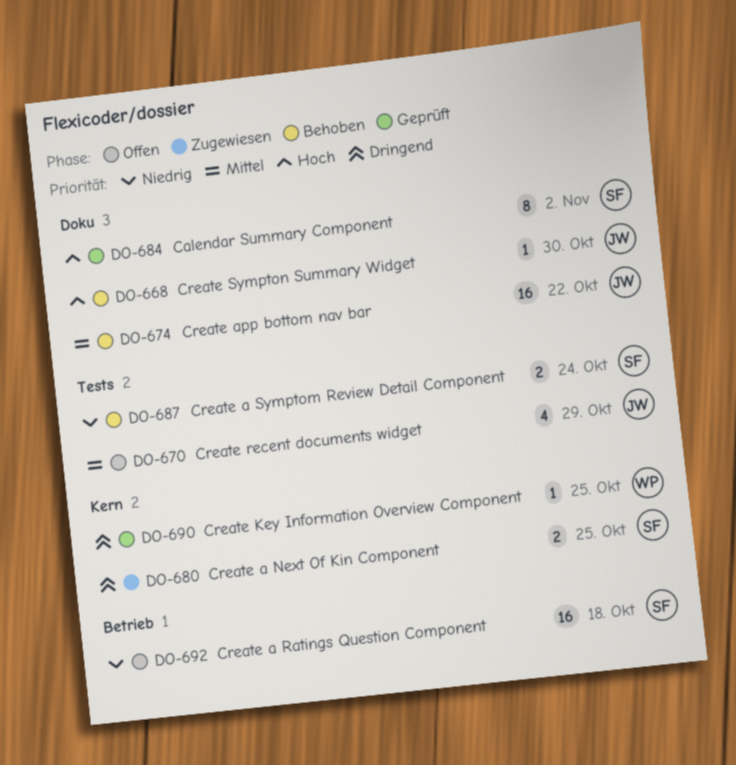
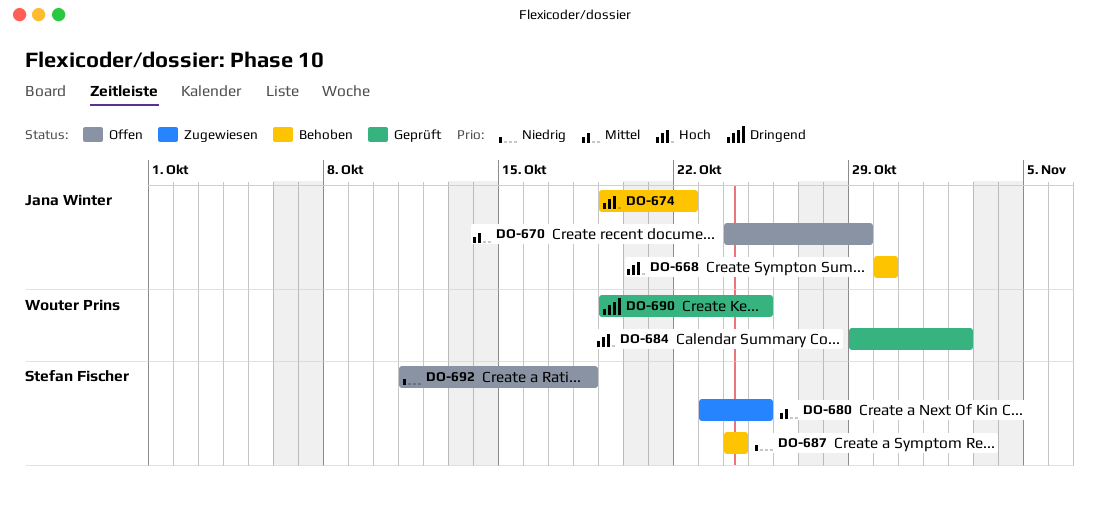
DO-674, priority: Mittel -> Hoch
DO-680, priority: Dringend -> Mittel
DO-684, owner: Stefan Fischer -> Wouter Prins

